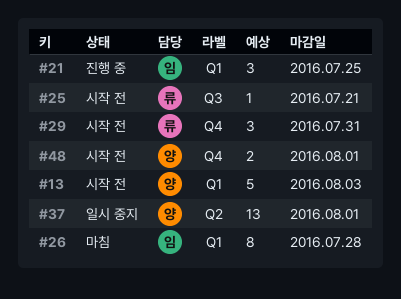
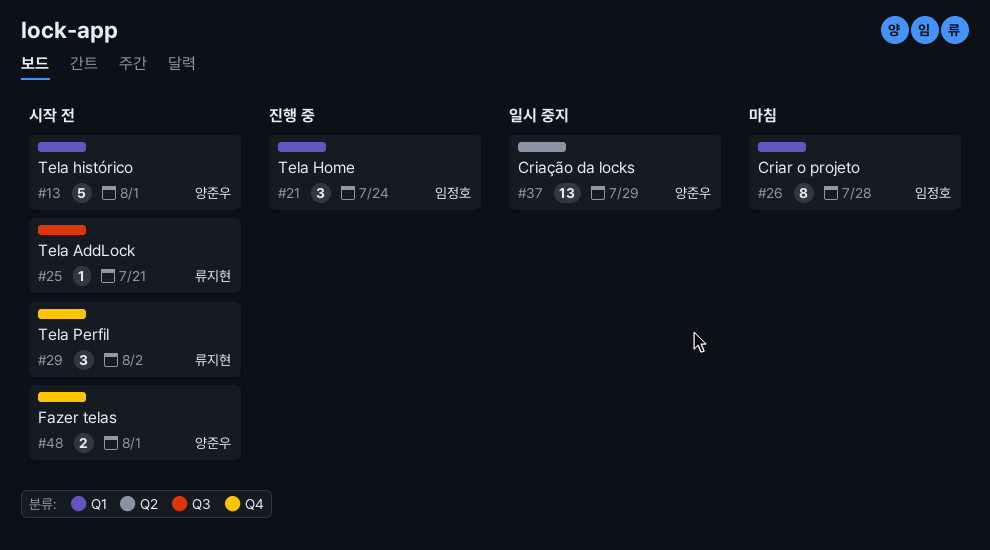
#13, due: Aug 3 -> Aug 1
#21, due: Jul 25 -> Jul 24
#29, due: Jul 31 -> Aug 2
#37, due: Aug 1 -> Jul 29

